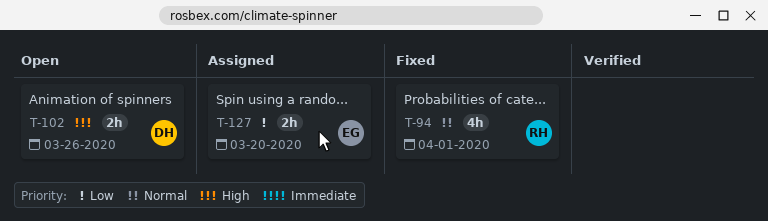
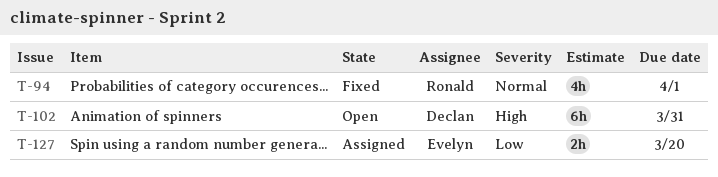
T-102, estimate: 2h -> 6h
T-102, due: Mar 26 -> Mar 31

